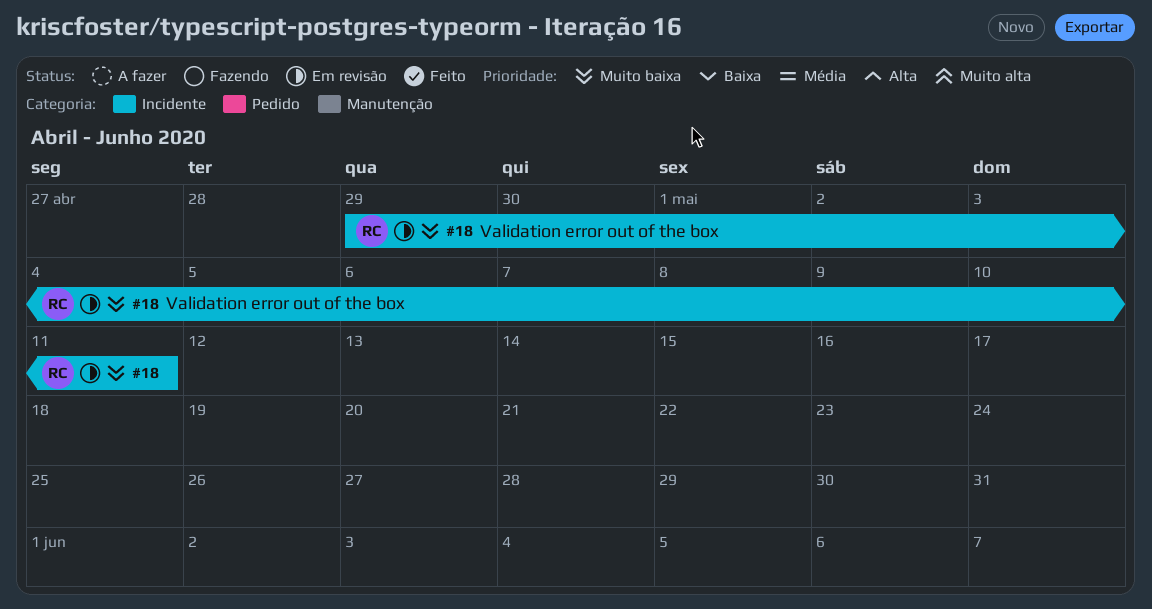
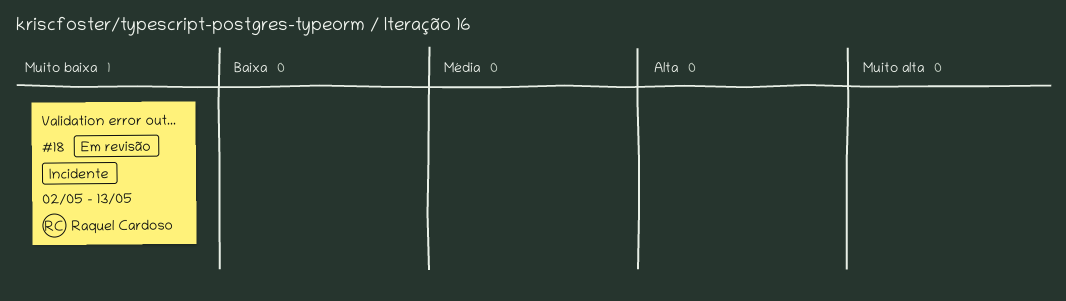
#18, start: Apr 29 -> May 2
#18, due: May 11 -> May 13

